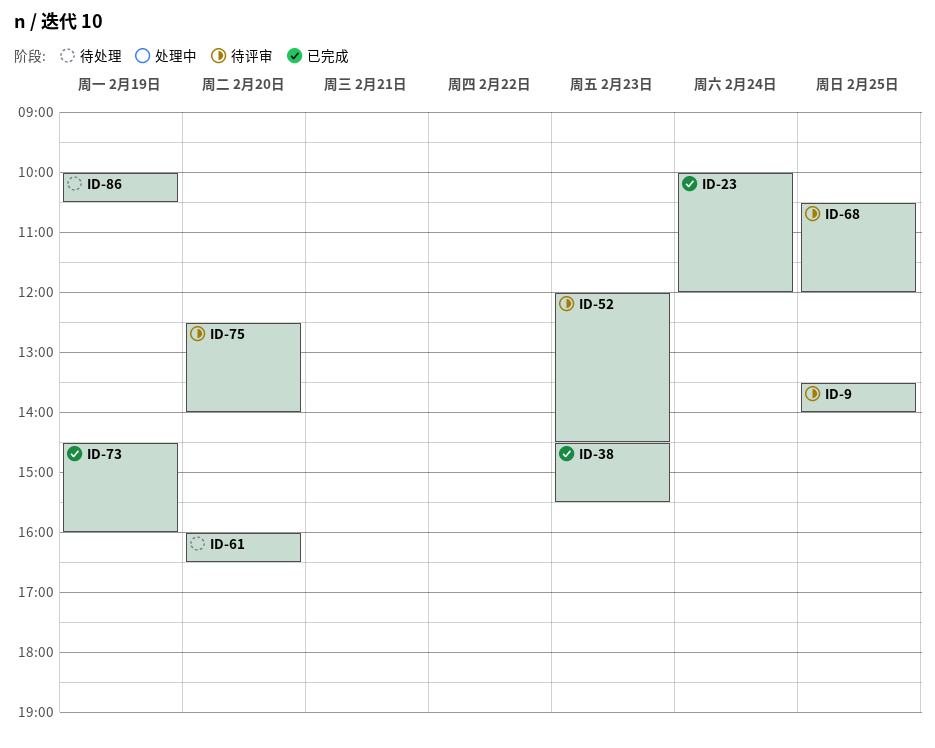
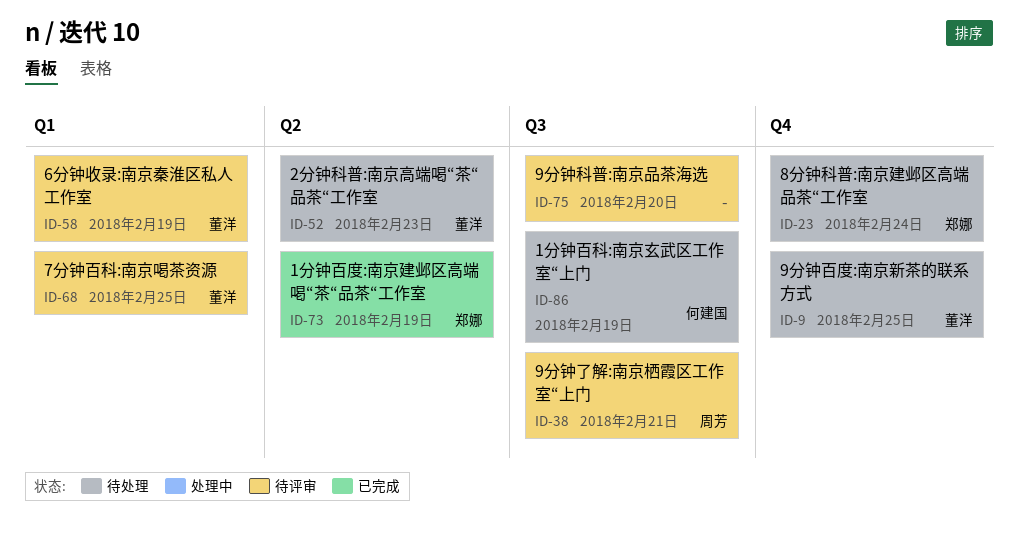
ID-9, status: 待评审 -> 待处理
ID-23, status: 已完成 -> 待处理
ID-38, status: 已完成 -> 待评审
ID-38, day: Feb 23 -> Feb 21
ID-52, status: 待评审 -> 待处理
ID-58: none -> present
ID-61: present -> none

